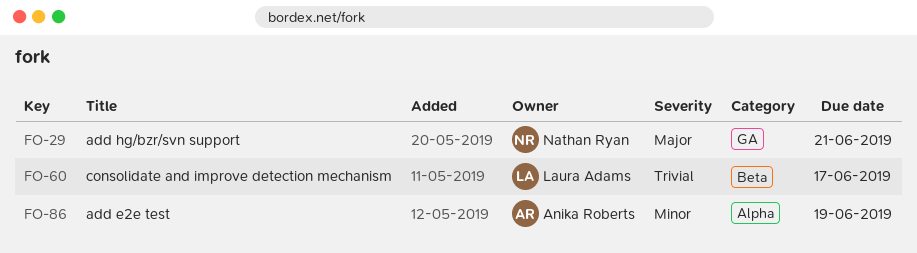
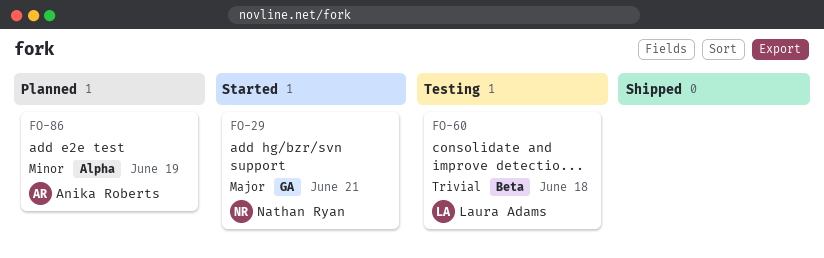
FO-60, due: Jun 17 -> Jun 18

